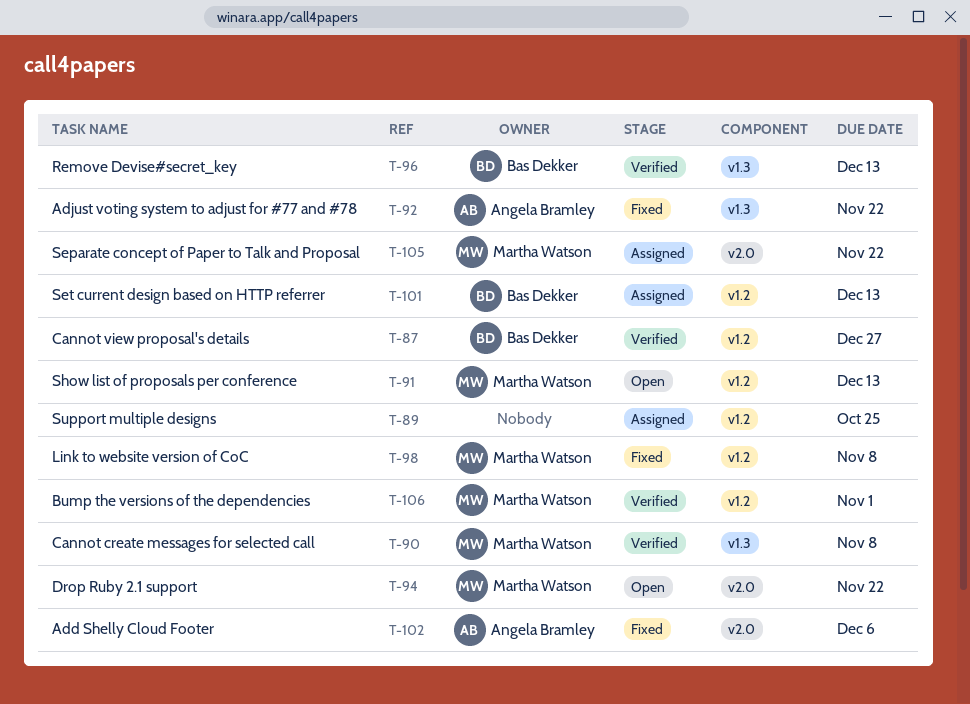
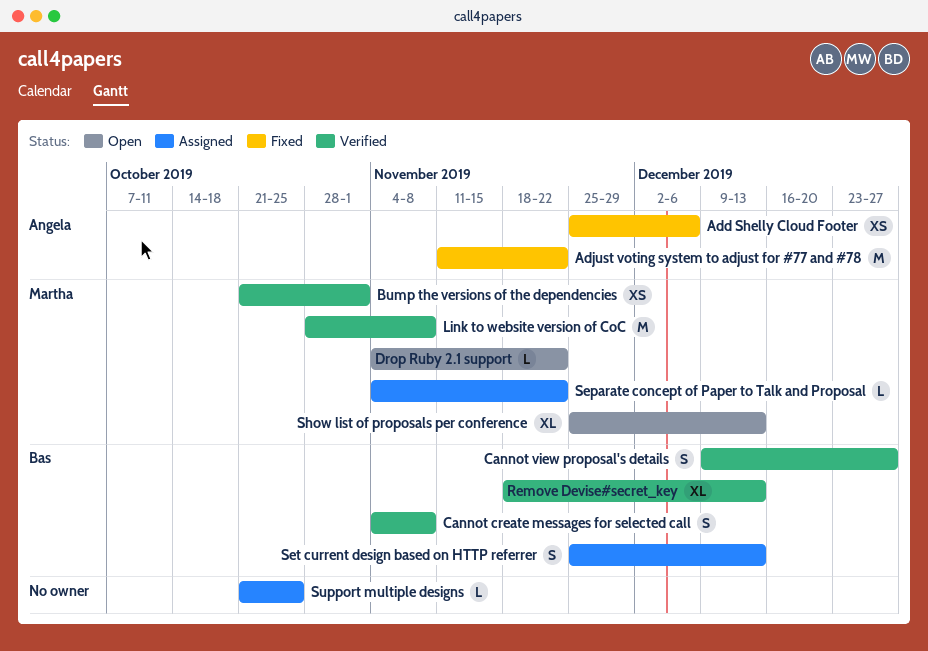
Cannot create messages for selected call, owner: Martha Watson -> Bas Dekker
Link to website version of CoC, status: Fixed -> Verified

